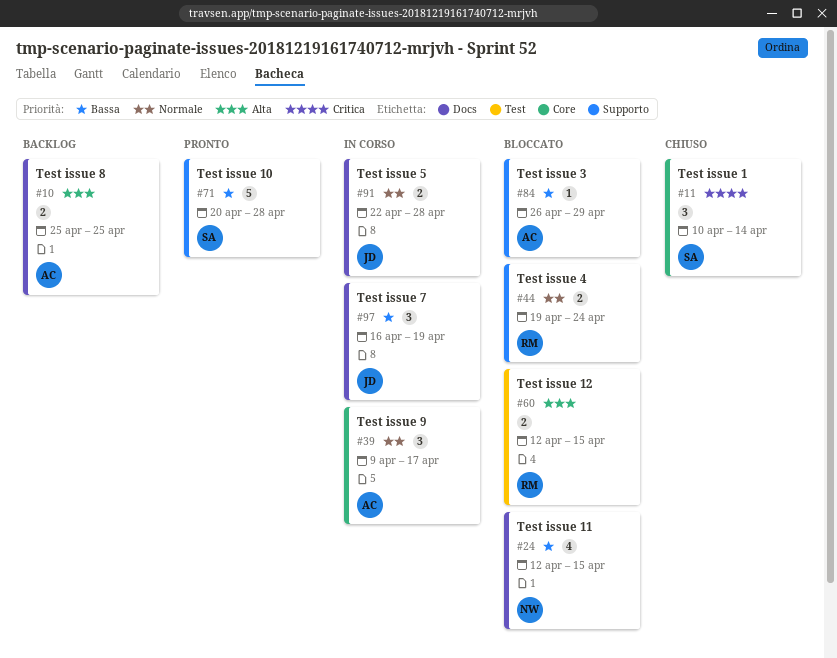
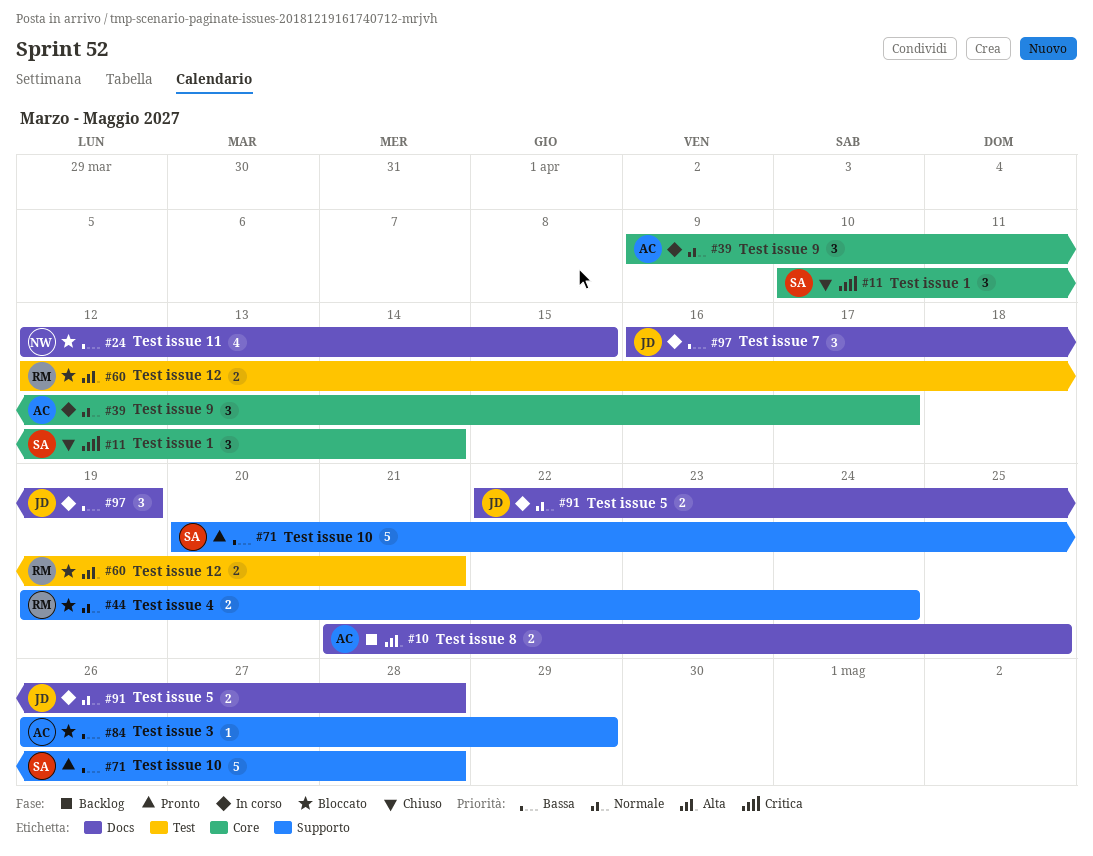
#10, start: Apr 25 -> Apr 21
#60, due: Apr 15 -> Apr 21

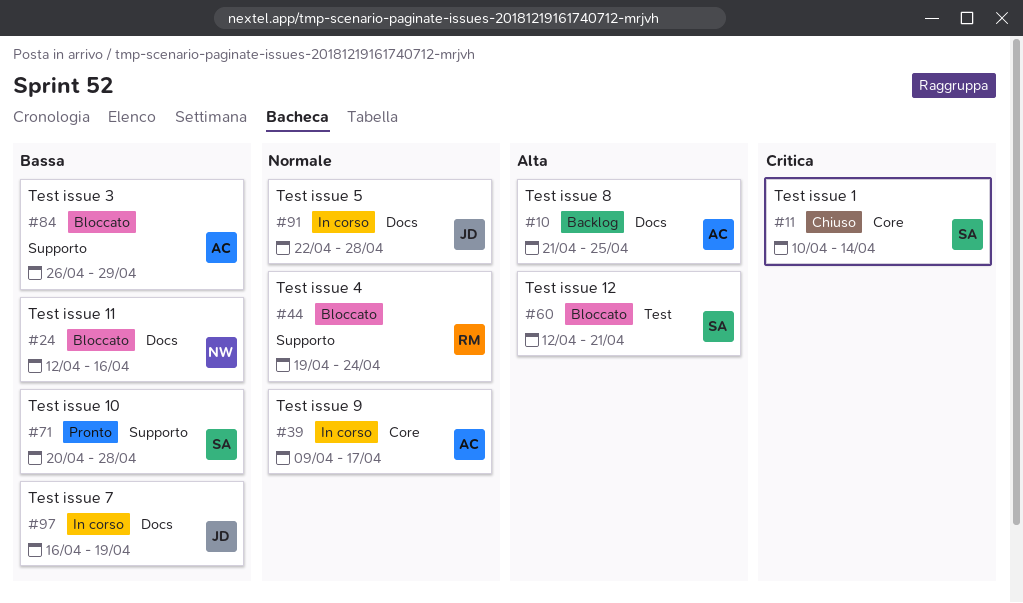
#24, due: Apr 15 -> Apr 16
#60, owner: RM -> SA

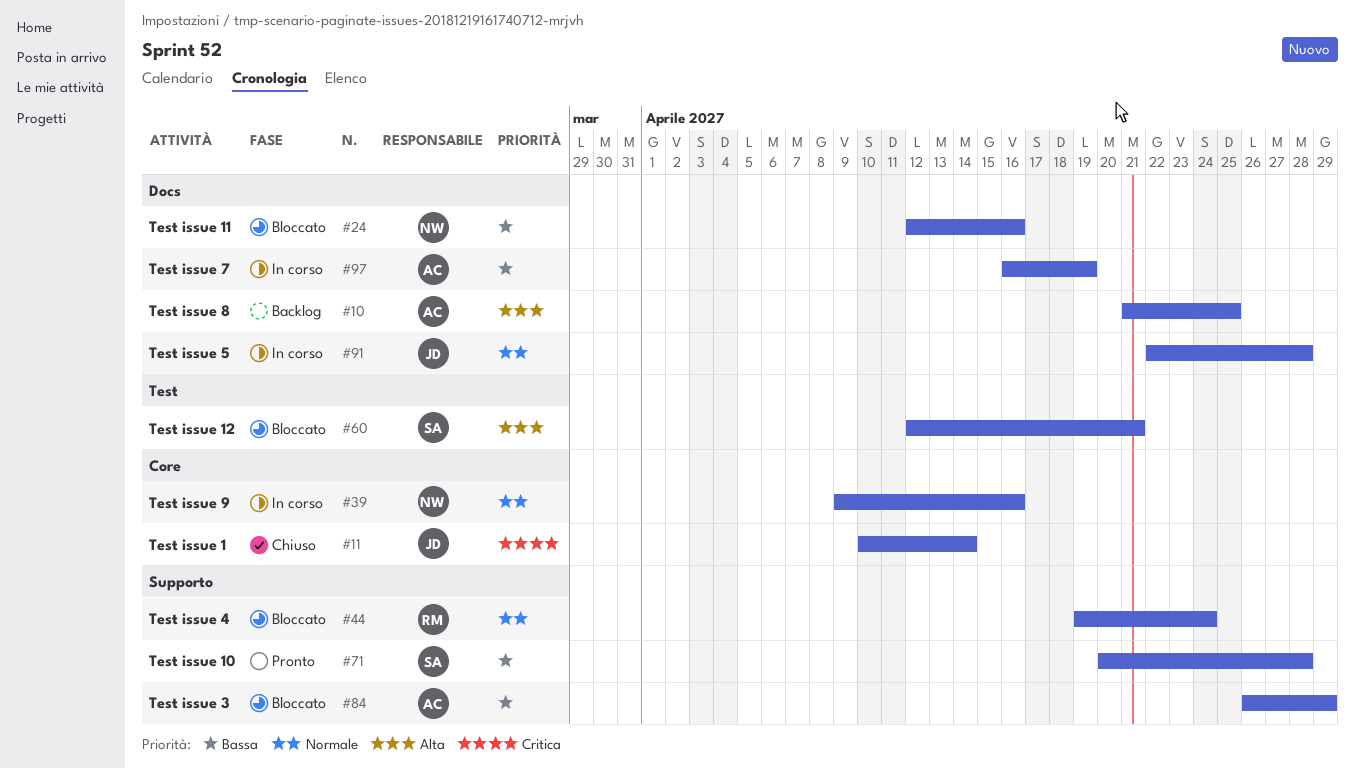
#11, owner: SA -> JD
#39, owner: AC -> NW
#39, due: Apr 17 -> Apr 16
#97, owner: JD -> AC

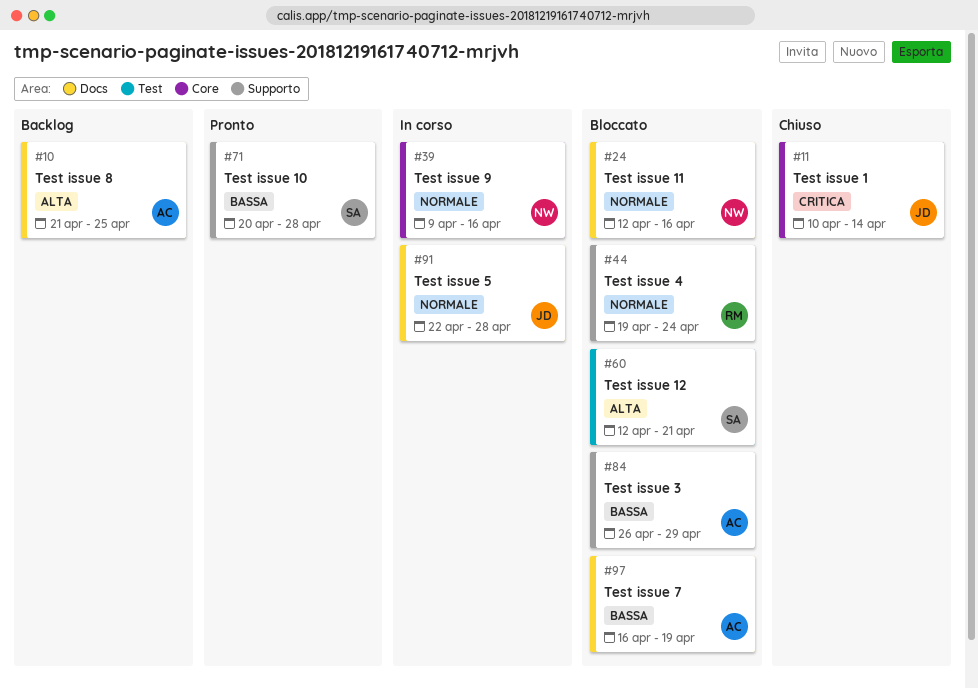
#24, priority: Bassa -> Normale
#97, status: In corso -> Bloccato

